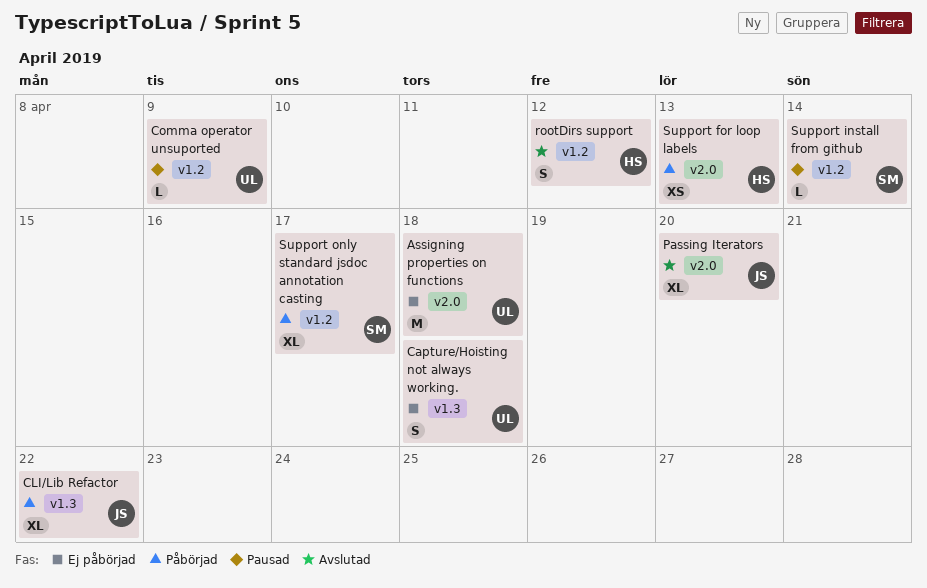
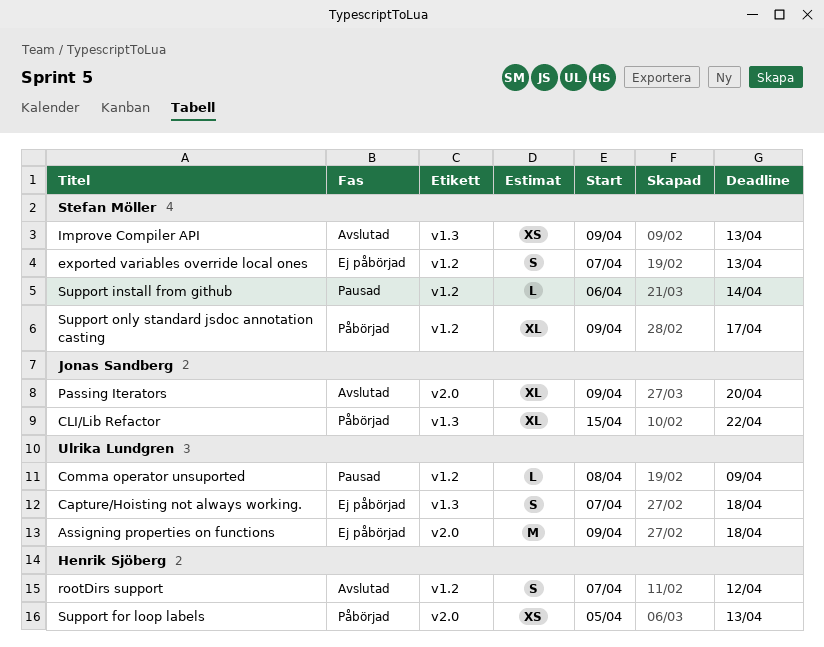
exported variables override local ones: none -> present
Improve Compiler API: none -> present

